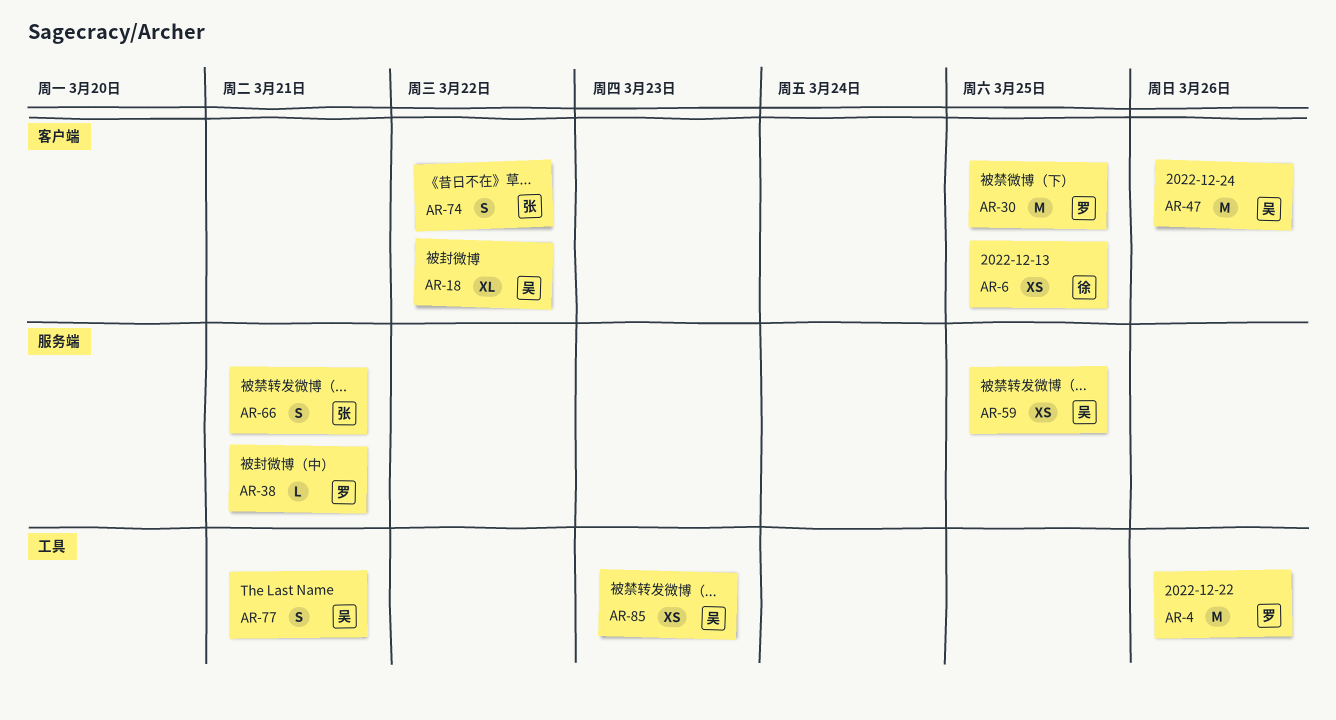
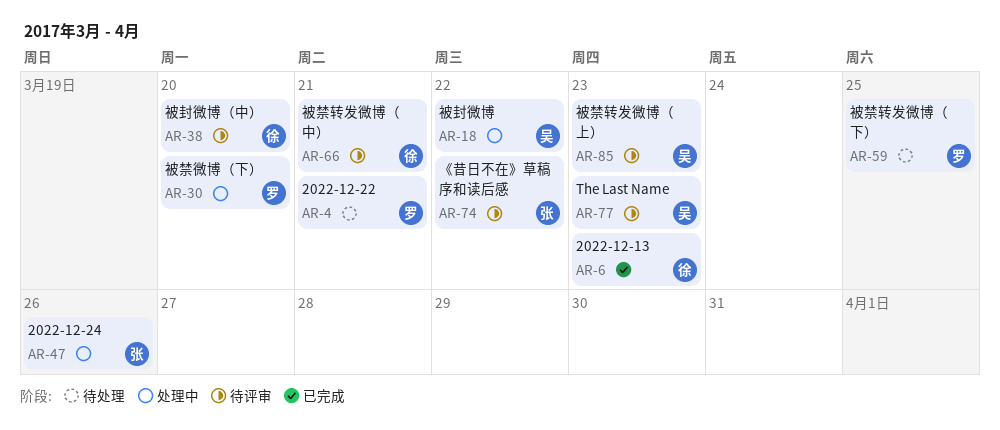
AR-4, due: Mar 26 -> Mar 21
AR-6, due: Mar 25 -> Mar 23
AR-30, due: Mar 25 -> Mar 20
AR-38, owner: 罗 -> 徐
AR-38, due: Mar 21 -> Mar 20
AR-47, owner: 吴 -> 张
AR-59, owner: 吴 -> 罗
AR-66, owner: 张 -> 徐
AR-77, due: Mar 21 -> Mar 23

